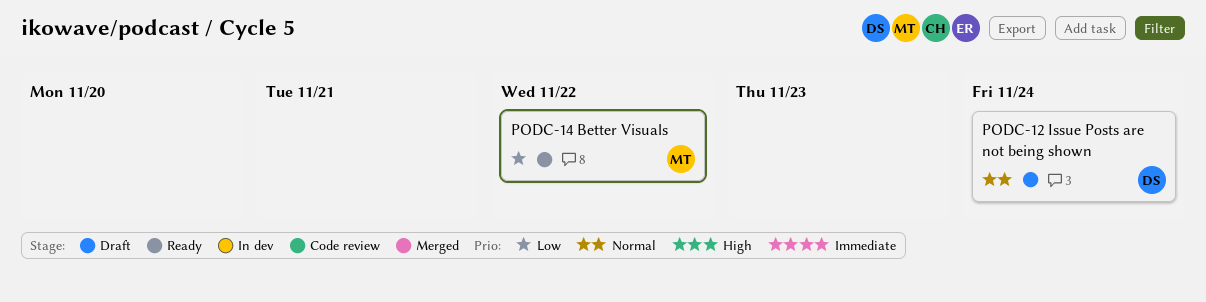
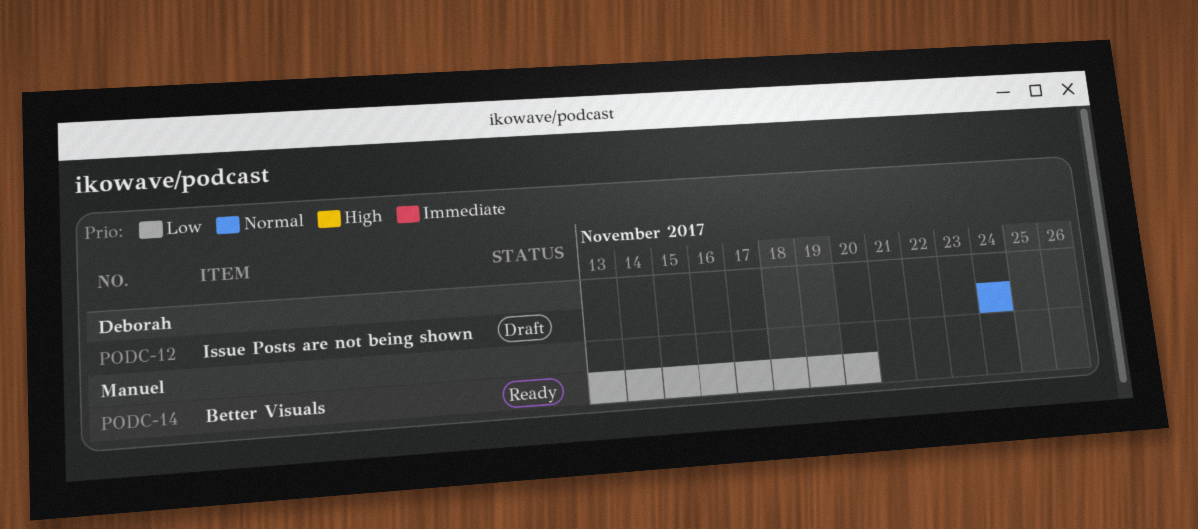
PODC-14, due: Nov 22 -> Nov 20

